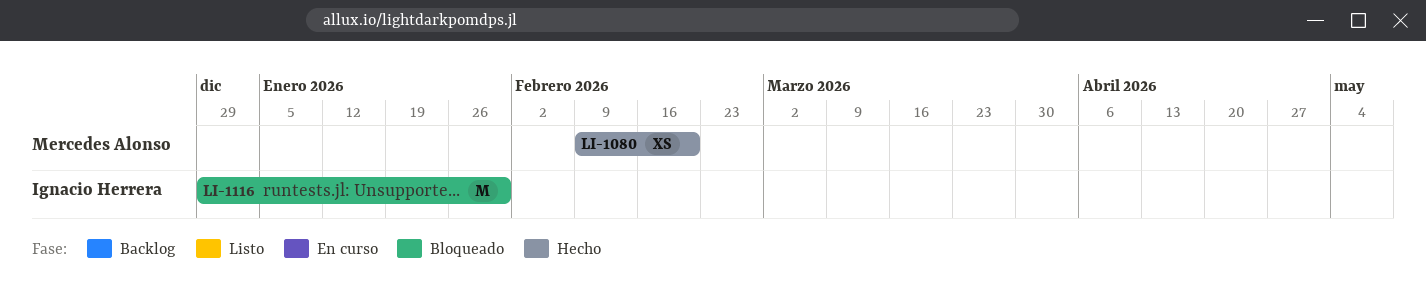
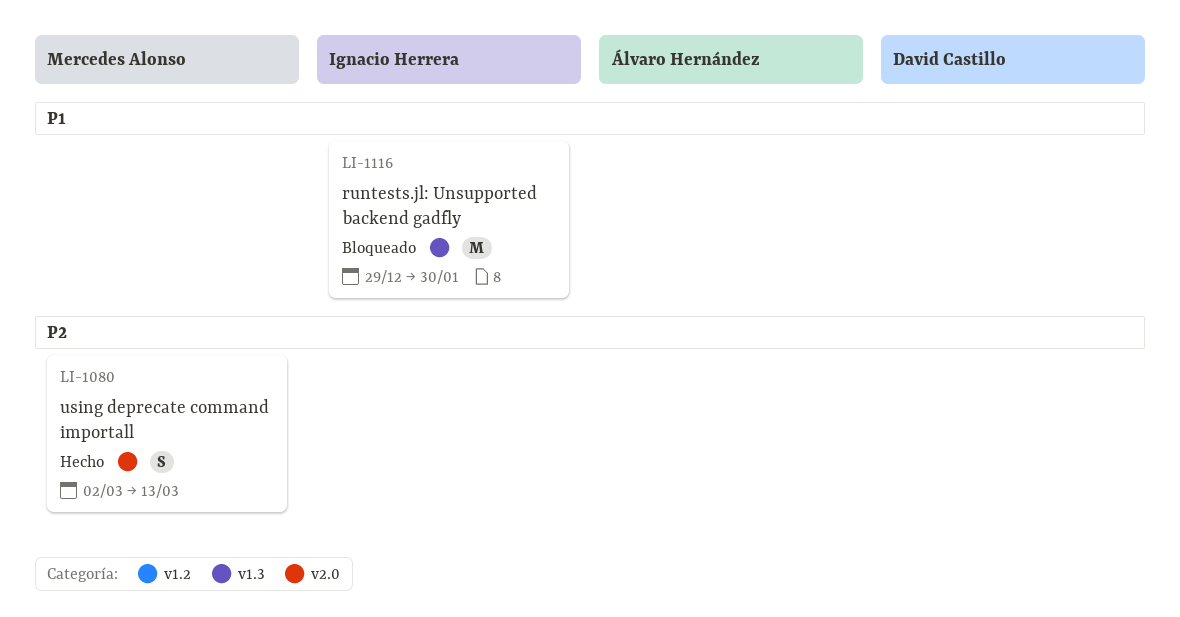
LI-1080, estimate: XS -> S
LI-1080, start: Feb 9 -> Mar 2
LI-1080, due: Feb 20 -> Mar 13

